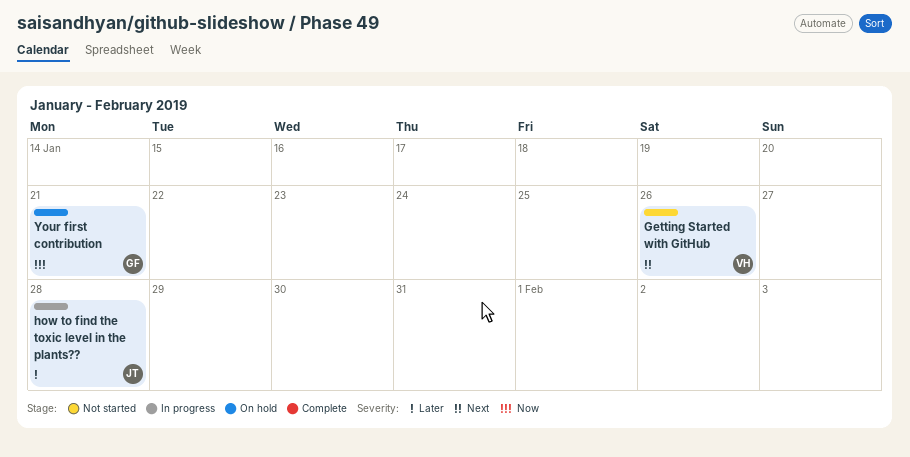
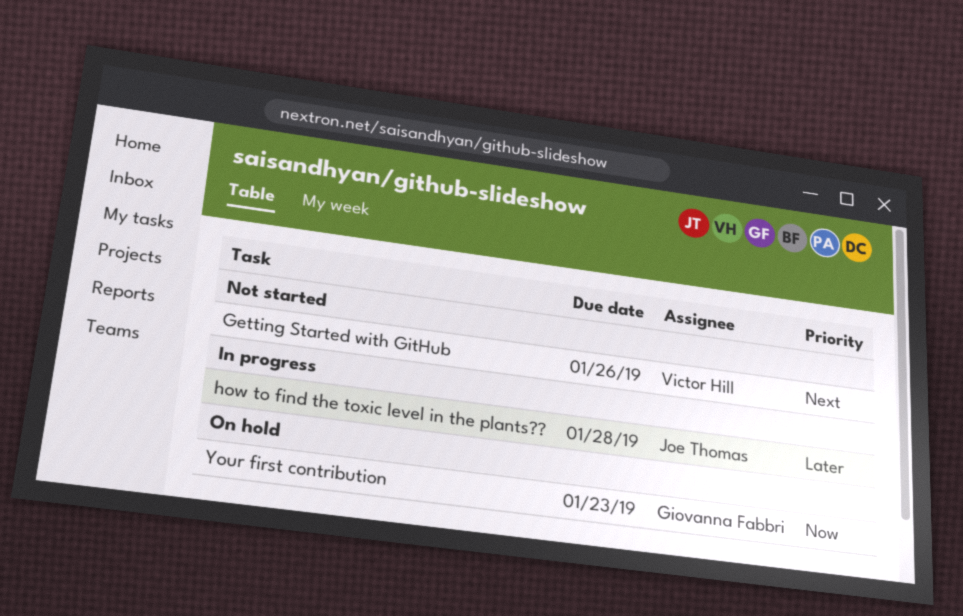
Your first contribution, due: Jan 21 -> Jan 23

